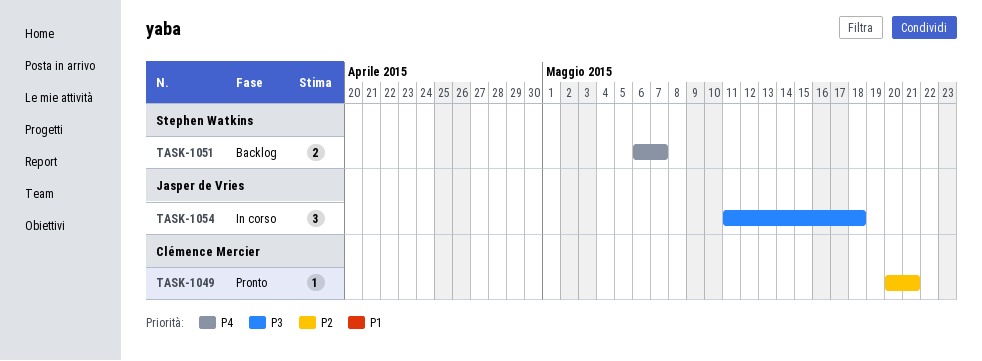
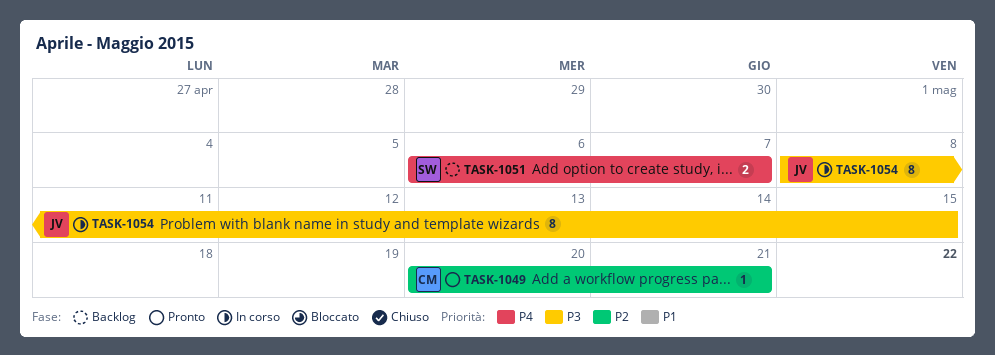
TASK-1054, estimate: 3 -> 8
TASK-1054, start: May 11 -> May 8
TASK-1054, due: May 18 -> May 15

